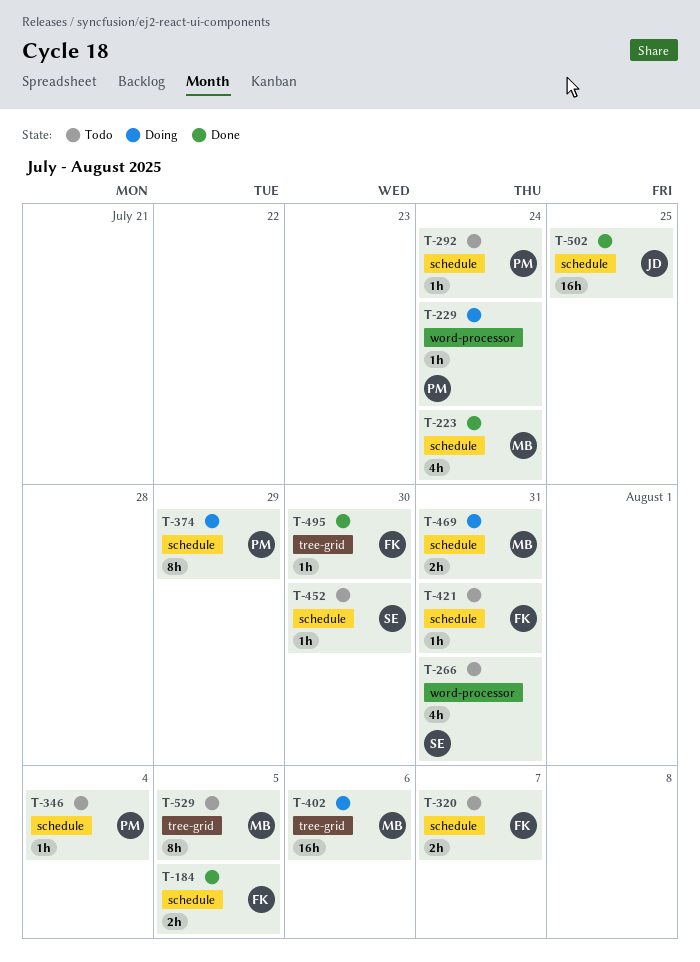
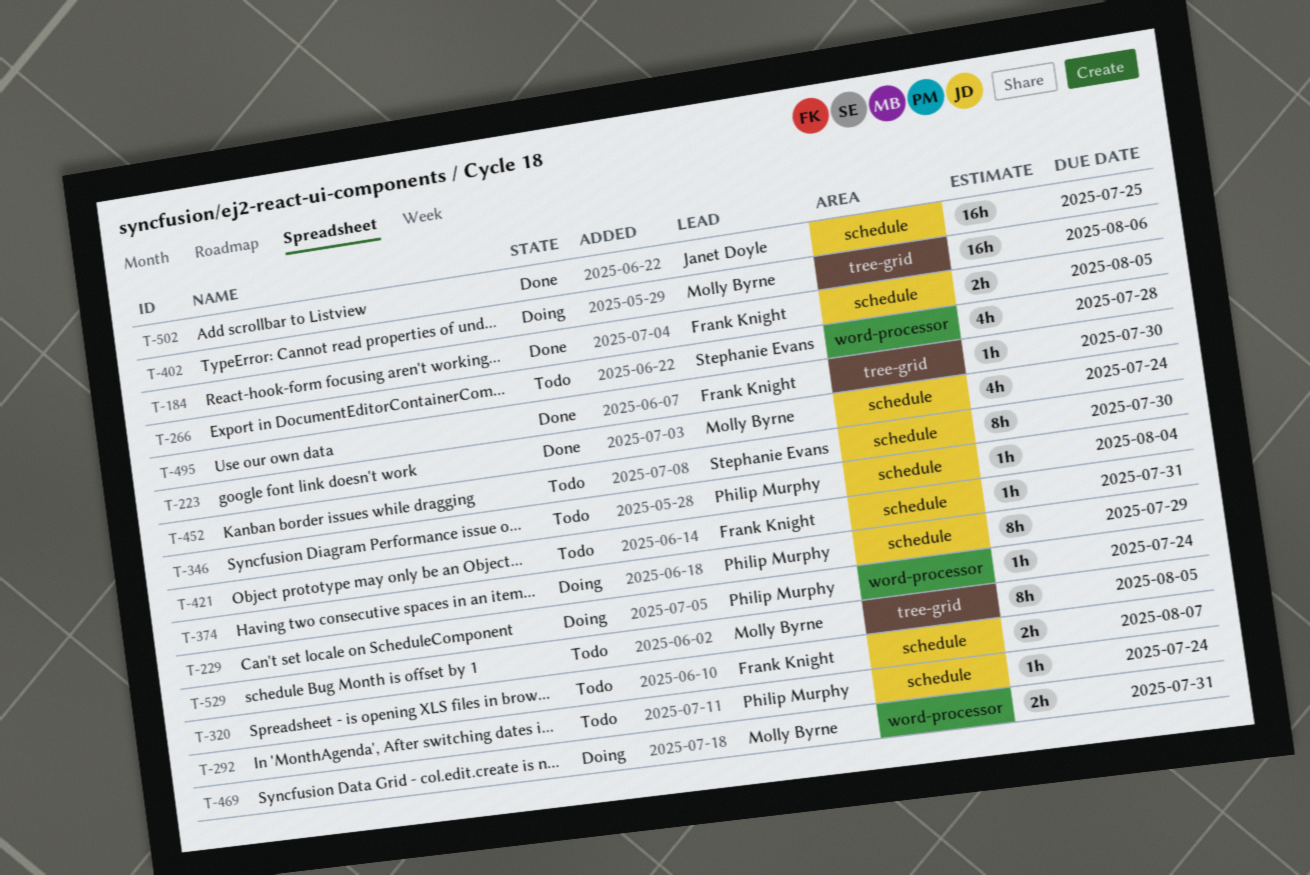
T-266, due: Jul 31 -> Jul 28
T-452, estimate: 1h -> 8h
T-469, label: schedule -> word-processor

